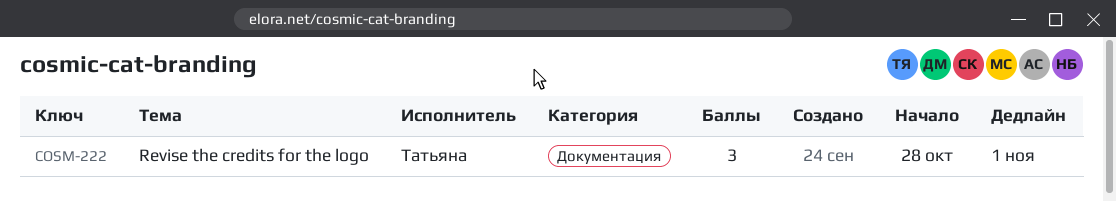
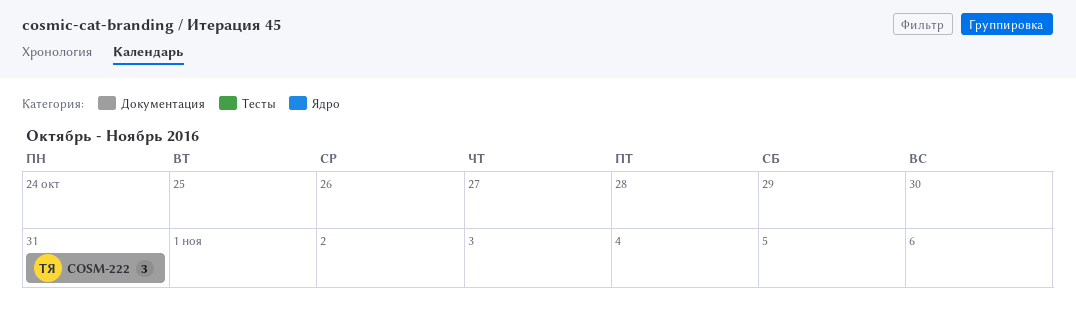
COSM-222, start: Oct 28 -> Oct 31
COSM-222, due: Nov 1 -> Oct 31

